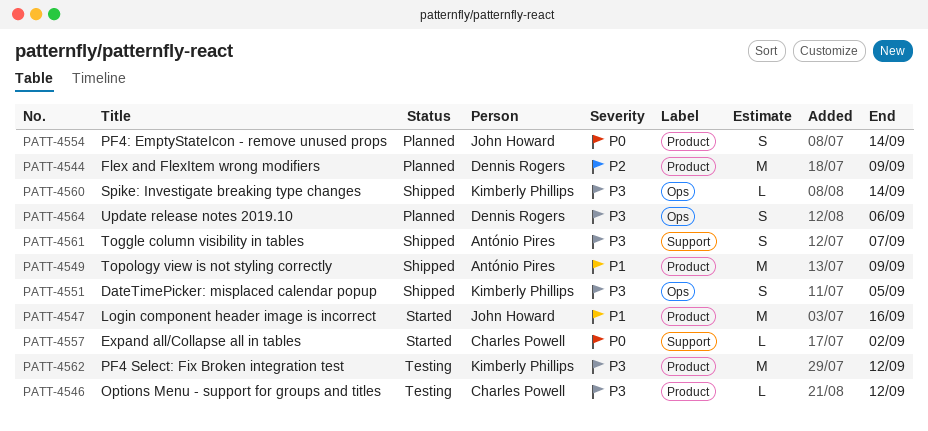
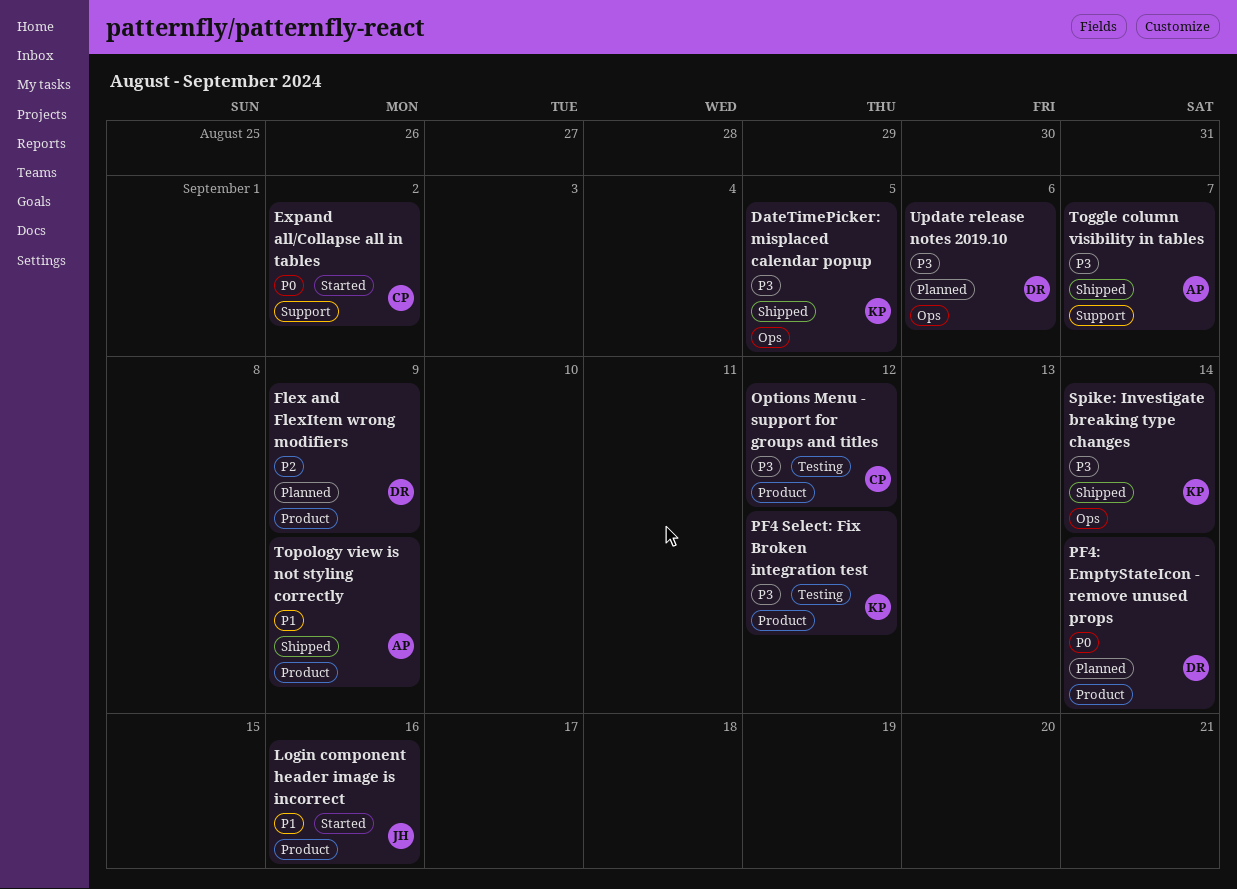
PF4: EmptyStateIcon - remove unused props, owner: John Howard -> Dennis Rogers

